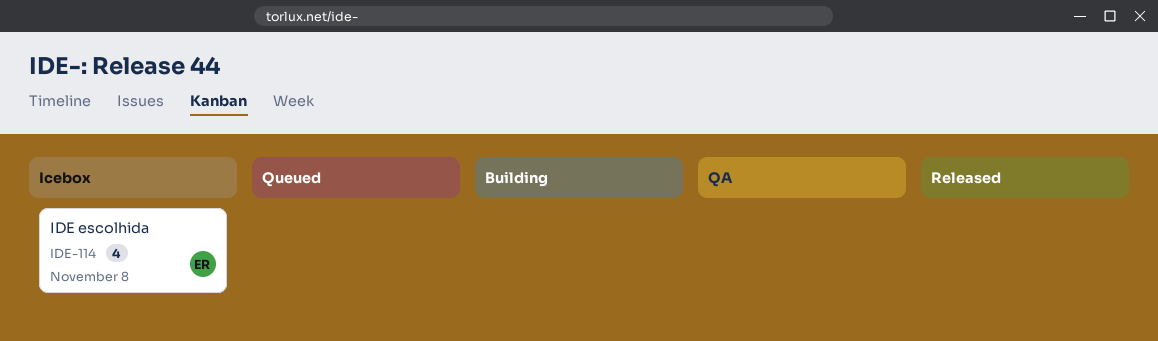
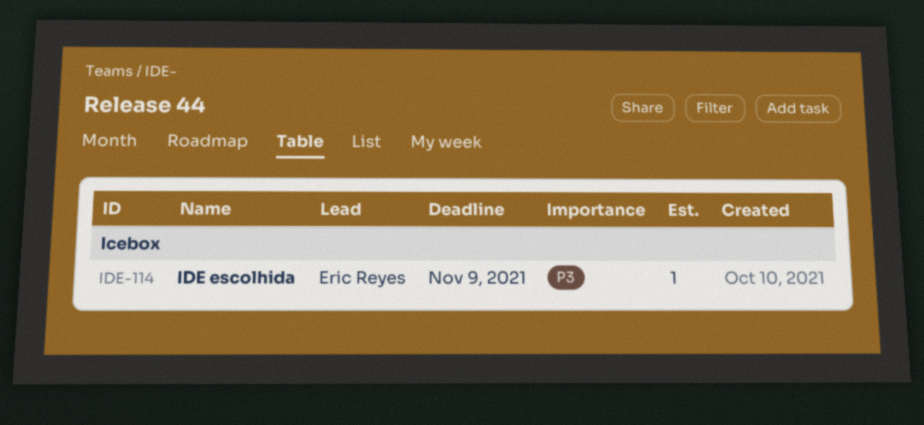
IDE-114, estimate: 4 -> 1
IDE-114, due: Nov 8 -> Nov 9

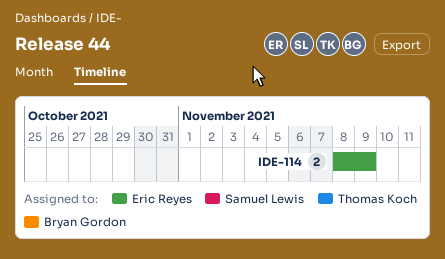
IDE-114, estimate: 1 -> 2

